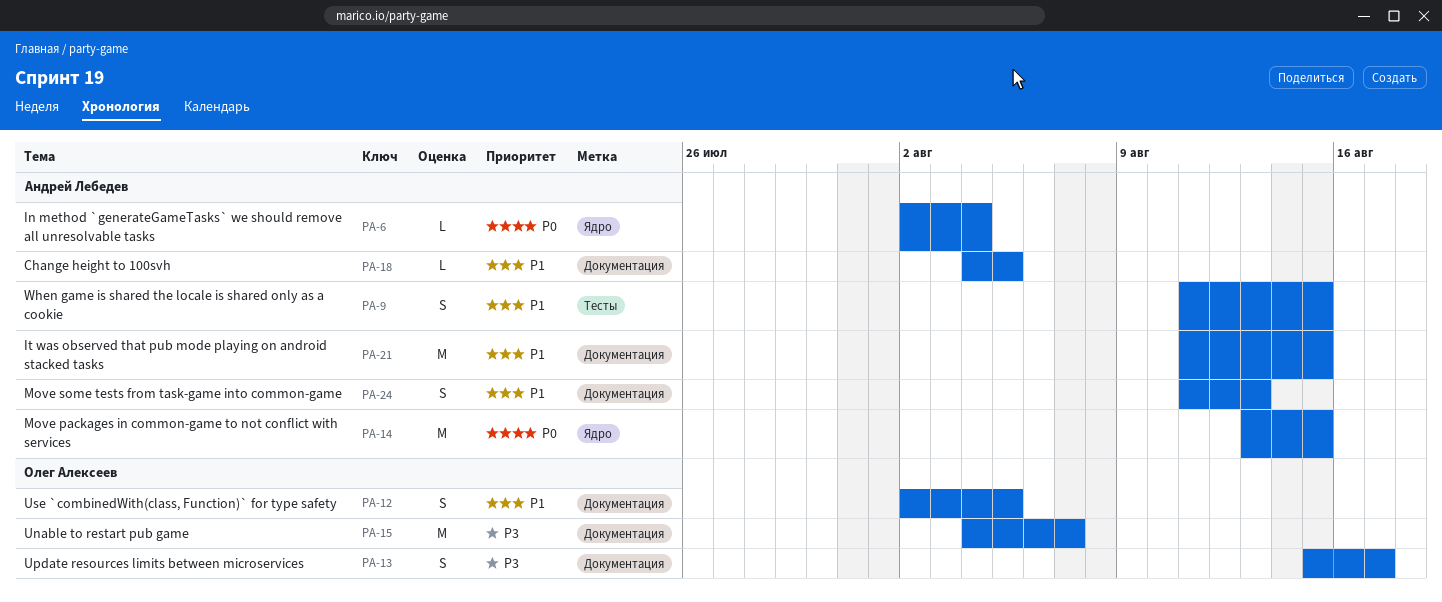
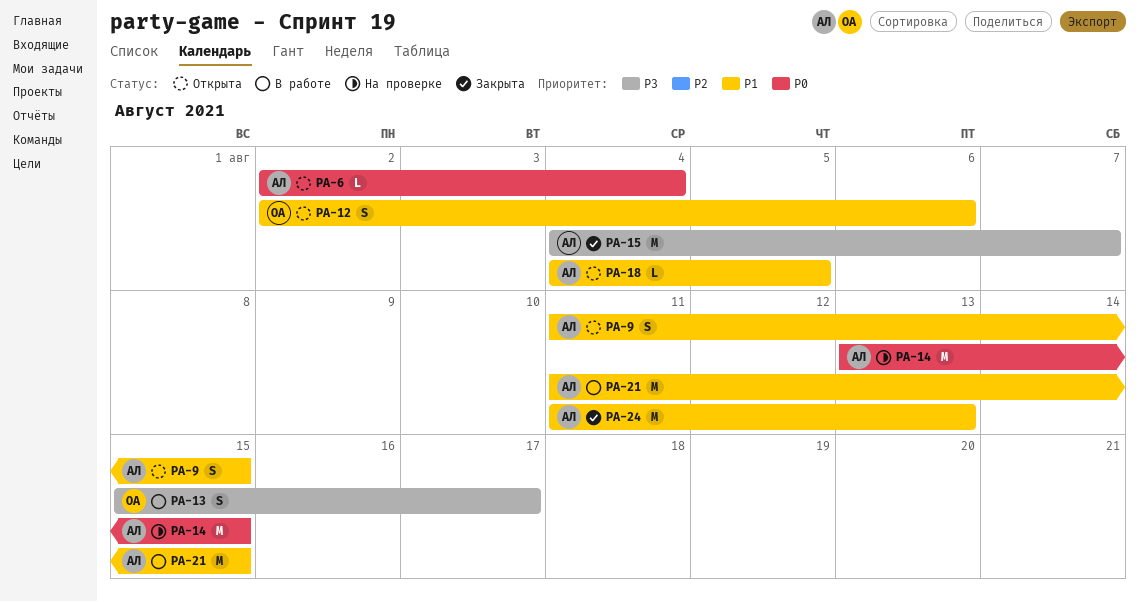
PA-12, due: Aug 5 -> Aug 6
PA-15, owner: Олег Алексеев -> Андрей Лебедев
PA-24, estimate: S -> M

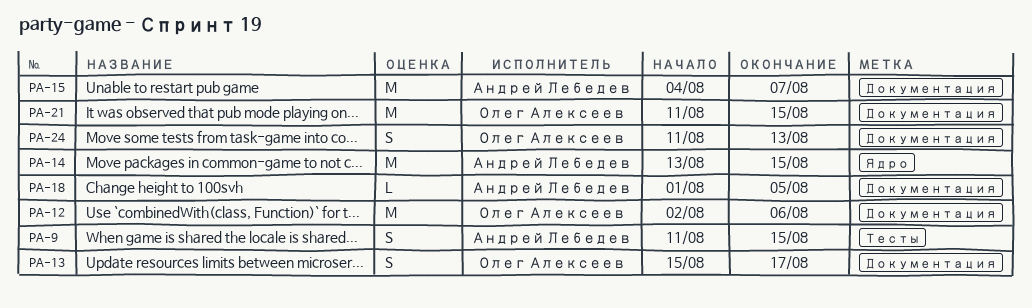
PA-6: present -> none
PA-12, estimate: S -> M
PA-18, start: Aug 4 -> Aug 1
PA-21, owner: Андрей Лебедев -> Олег Алексеев
PA-24, owner: Андрей Лебедев -> Олег Алексеев
PA-24, estimate: M -> S

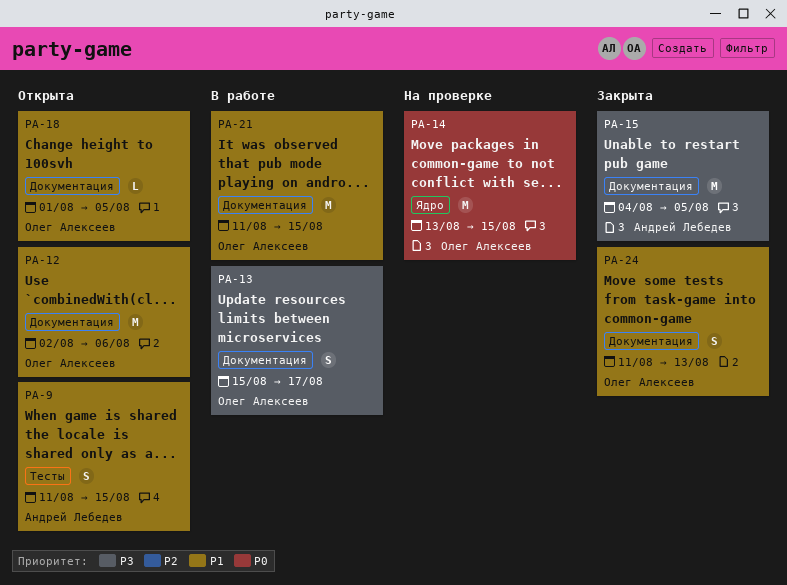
PA-14, owner: Андрей Лебедев -> Олег Алексеев
PA-15, due: Aug 7 -> Aug 5
PA-18, owner: Андрей Лебедев -> Олег Алексеев

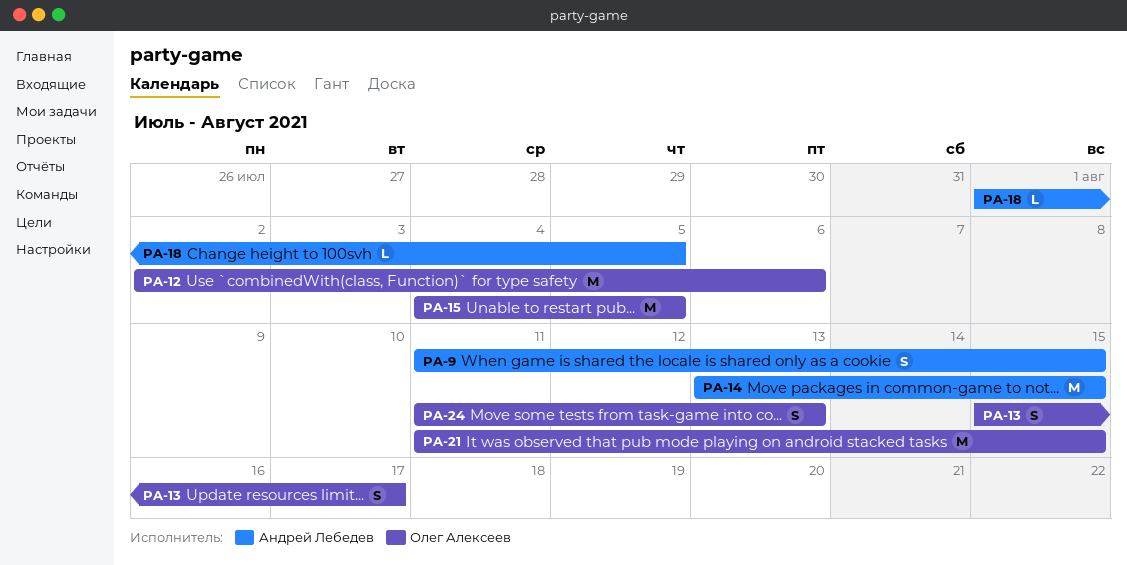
PA-14, owner: Олег Алексеев -> Андрей Лебедев
PA-15, owner: Андрей Лебедев -> Олег Алексеев
PA-18, owner: Олег Алексеев -> Андрей Лебедев

